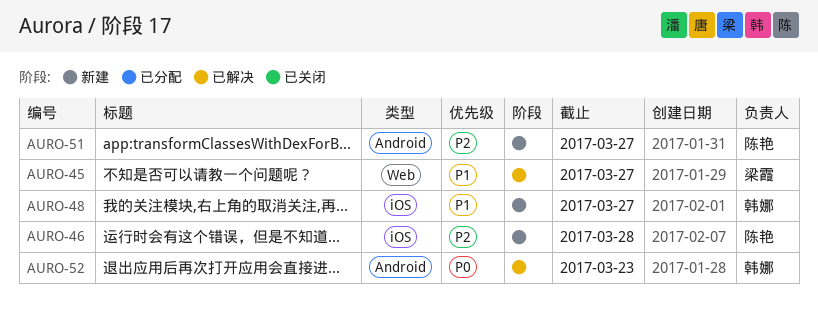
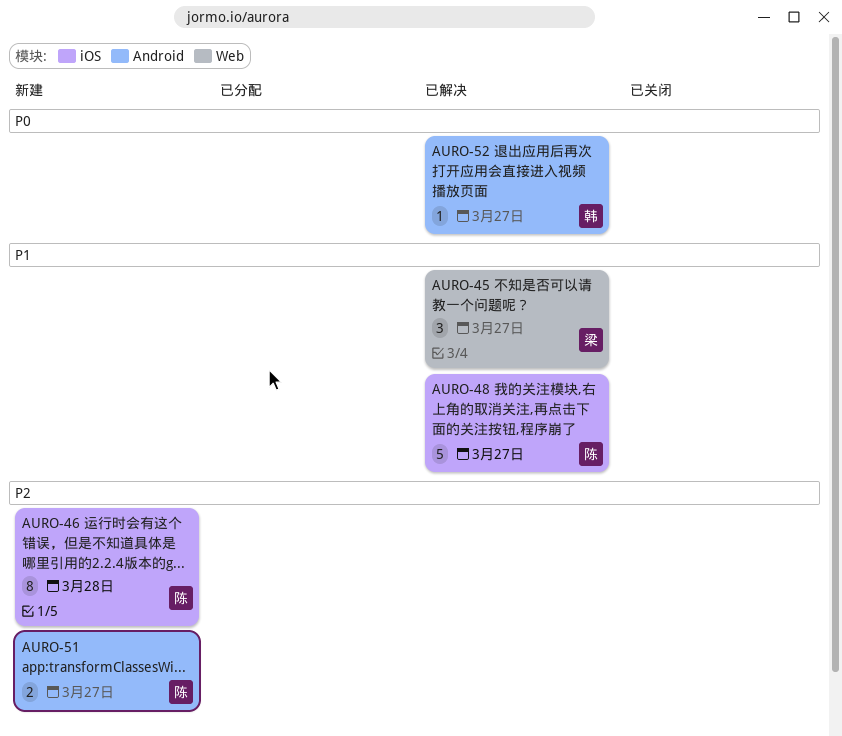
AURO-48, status: 新建 -> 已解决
AURO-48, owner: 韩娜 -> 陈艳
AURO-52, due: Mar 23 -> Mar 27

